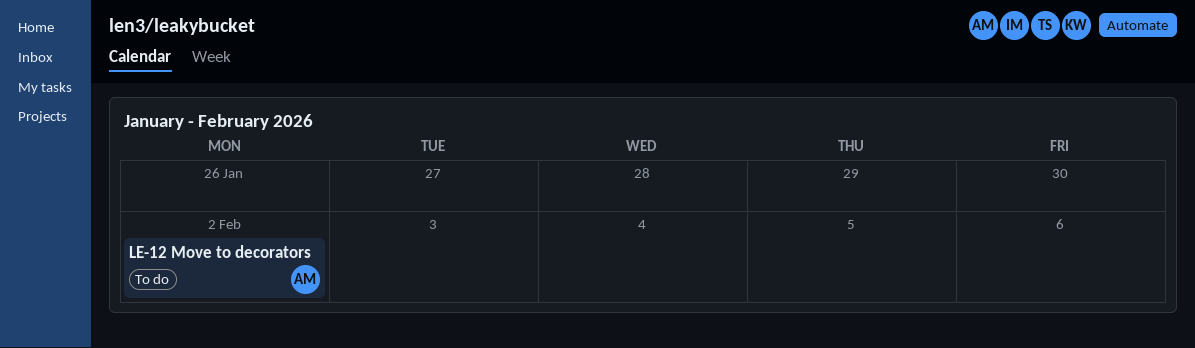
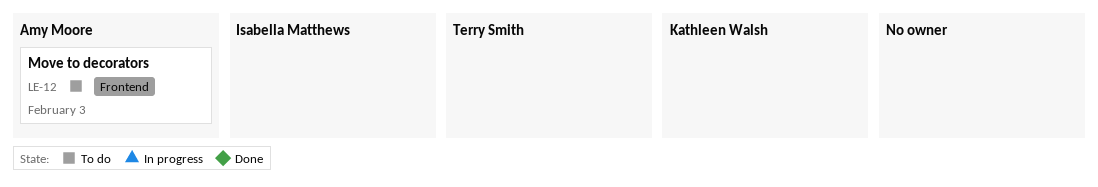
LE-12, due: Feb 2 -> Feb 3

